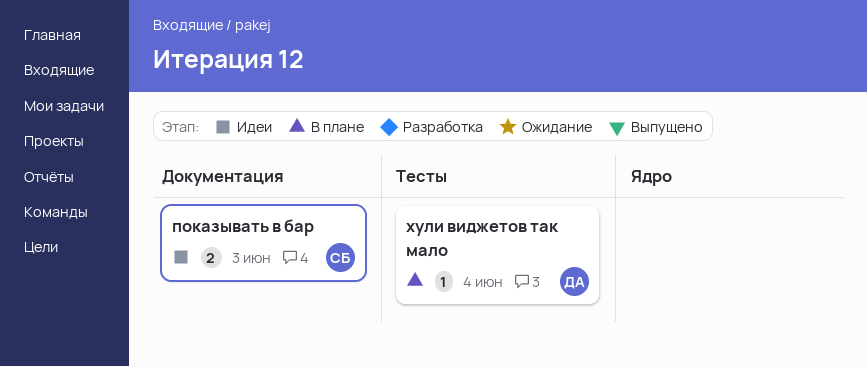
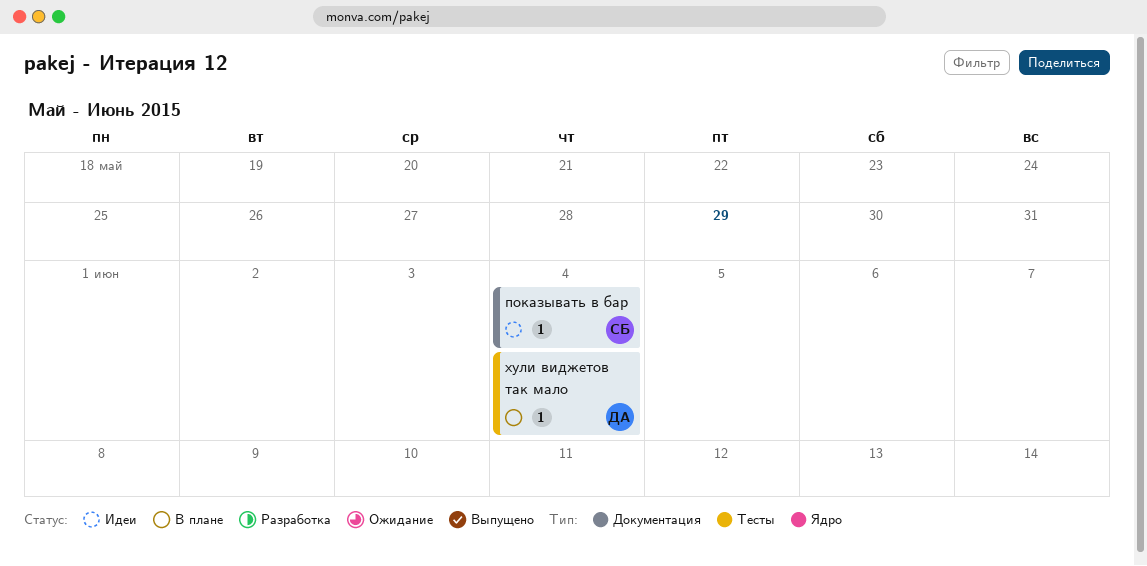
показывать в бар, estimate: 2 -> 1
показывать в бар, due: Jun 3 -> Jun 4

